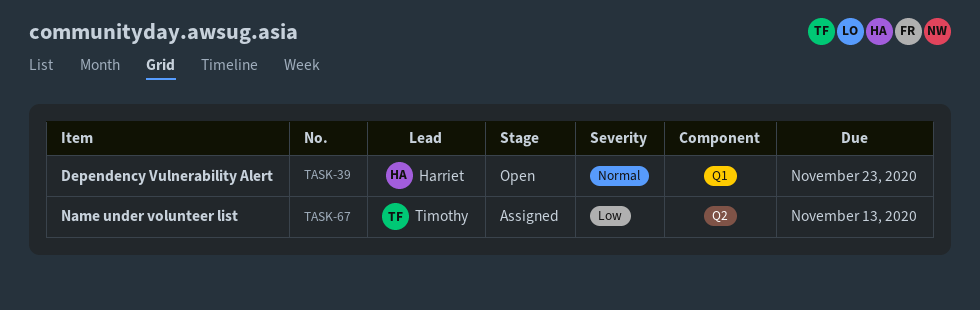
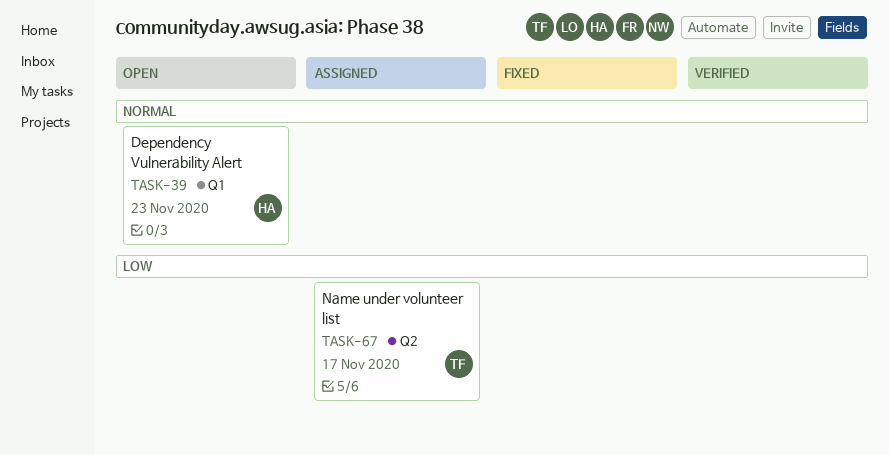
TASK-67, due: Nov 13 -> Nov 17

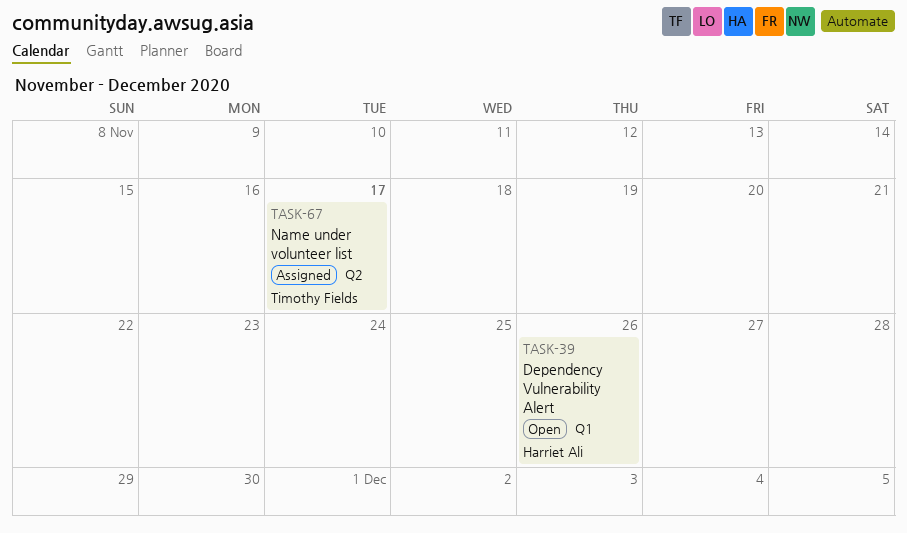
TASK-39, due: Nov 23 -> Nov 26

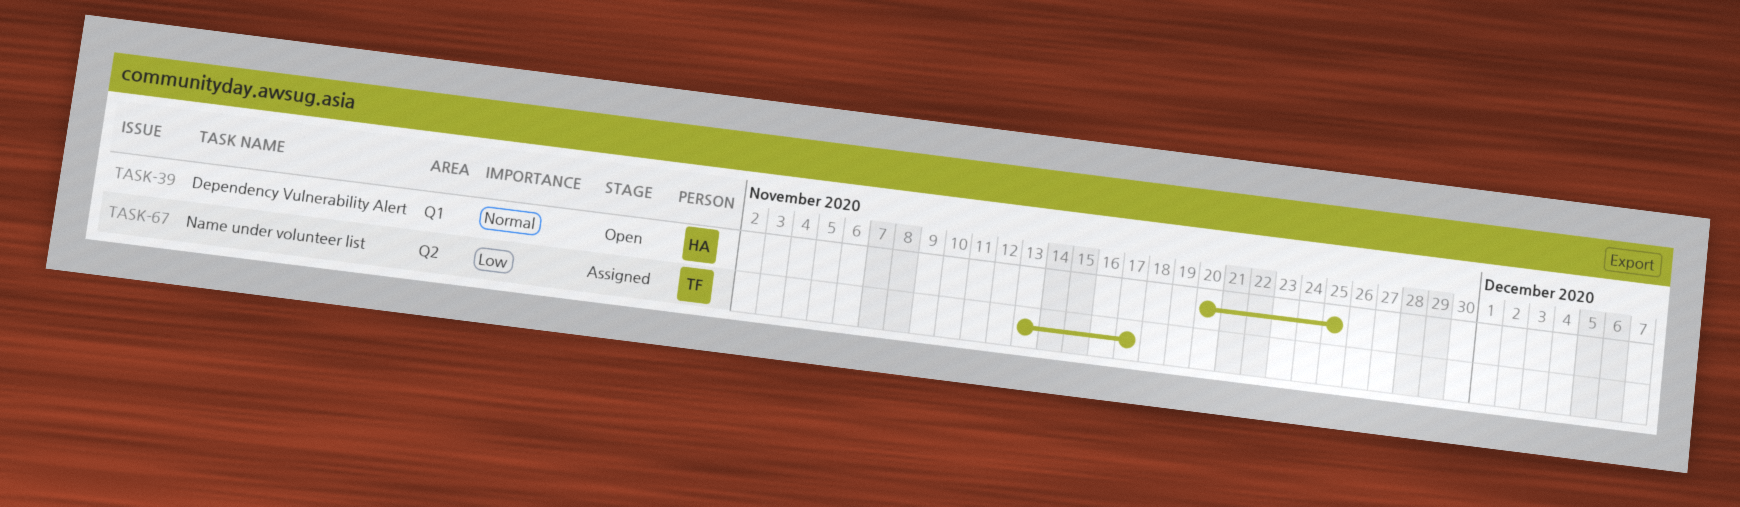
TASK-39, due: Nov 26 -> Nov 25

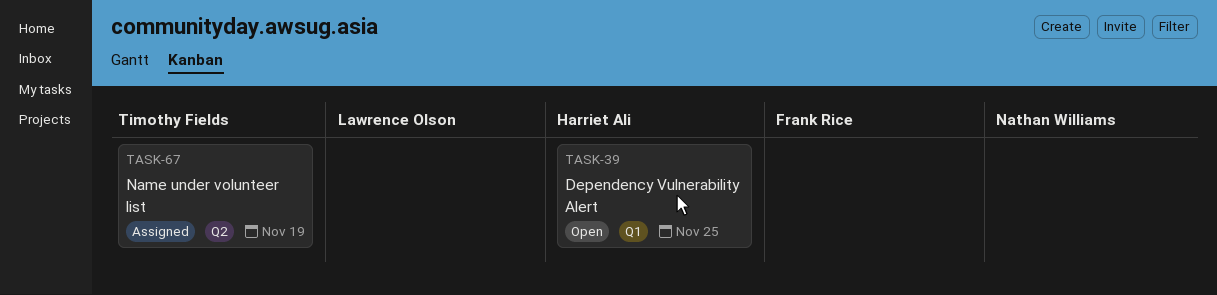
TASK-67, due: Nov 17 -> Nov 19

